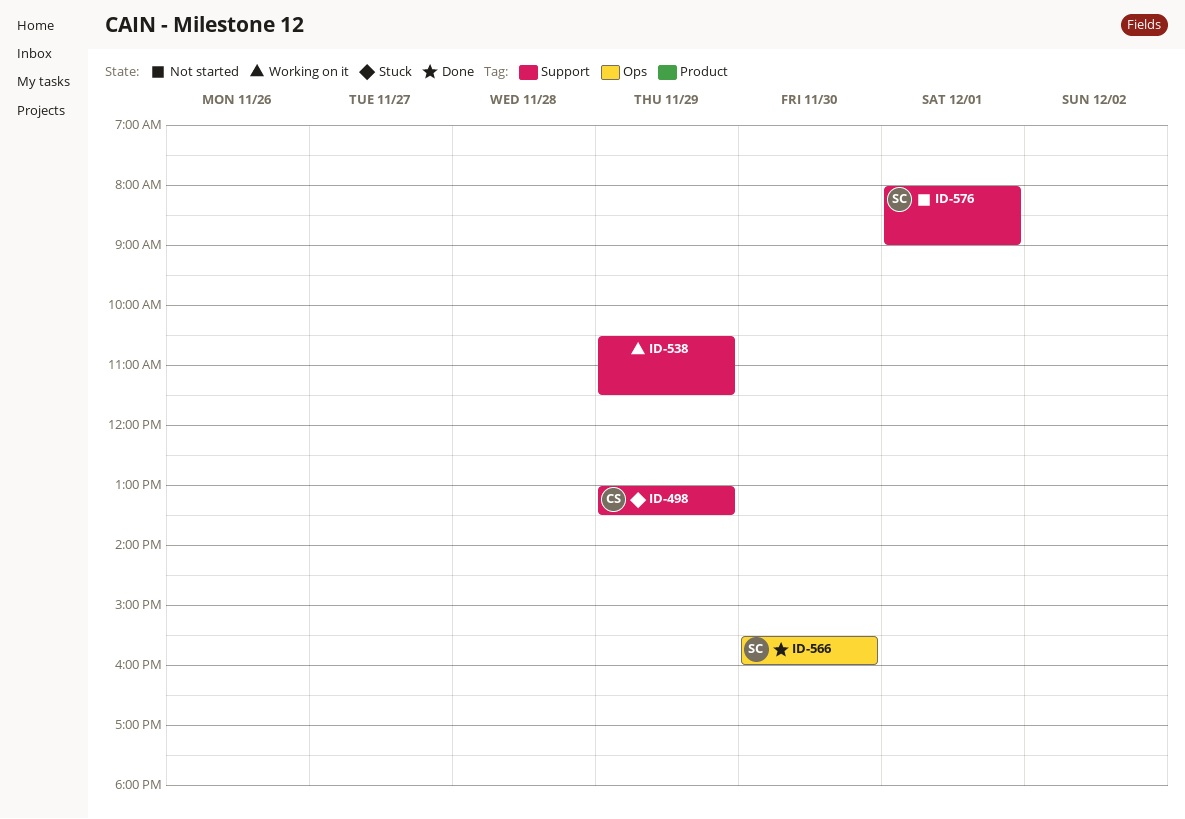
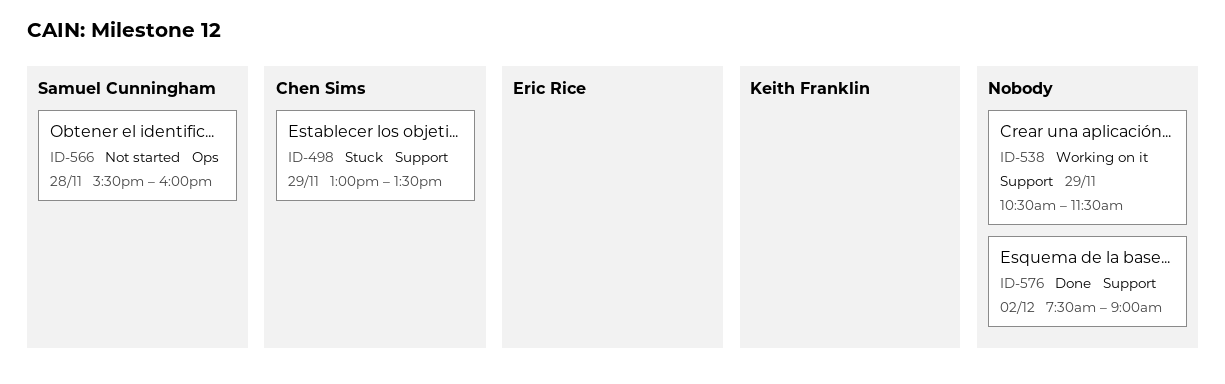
ID-566, status: Done -> Not started
ID-566, day: Nov 30 -> Nov 28
ID-576, status: Not started -> Done
ID-576, owner: Samuel Cunningham -> none
ID-576, day: Dec 1 -> Dec 2
ID-576, begins: 08:00 -> 07:30

